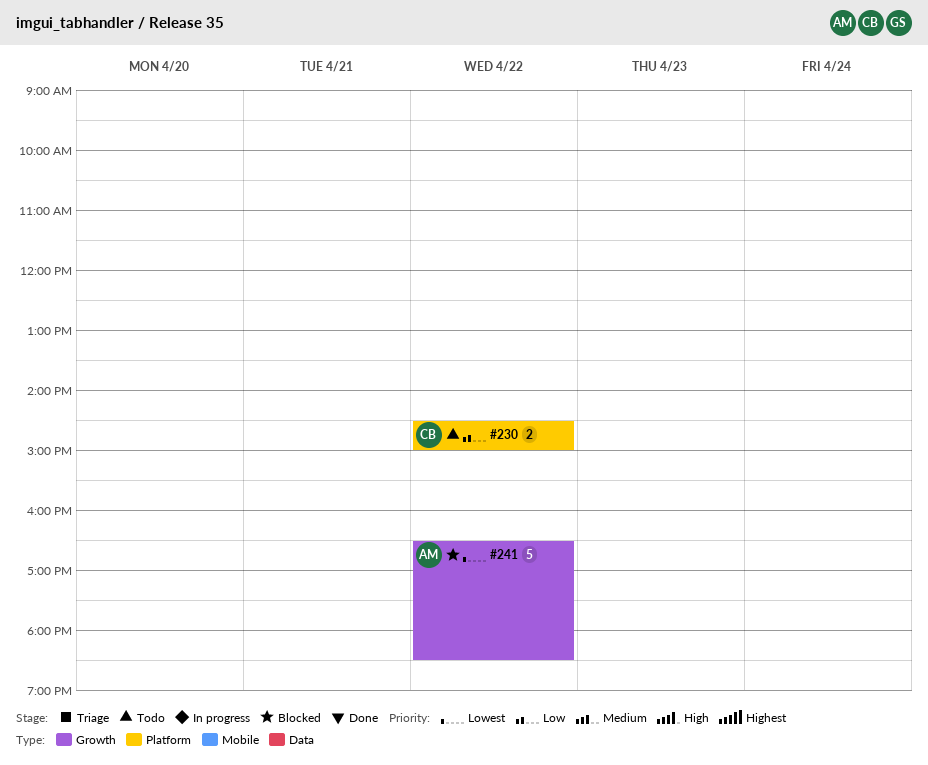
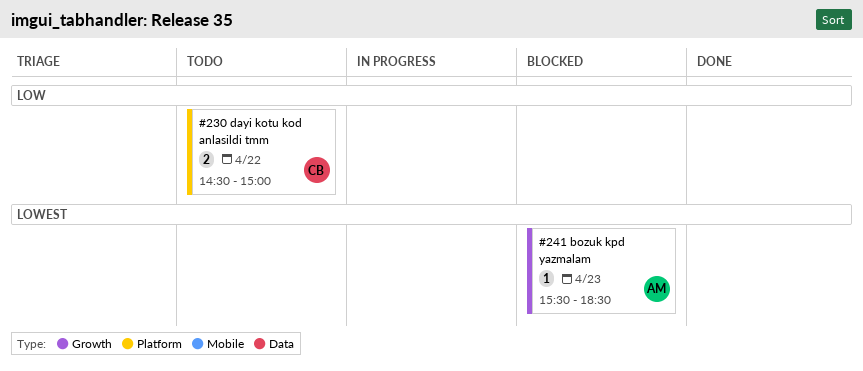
#241, estimate: 5 -> 1
#241, day: Apr 22 -> Apr 23
#241, begins: 16:30 -> 15:30

